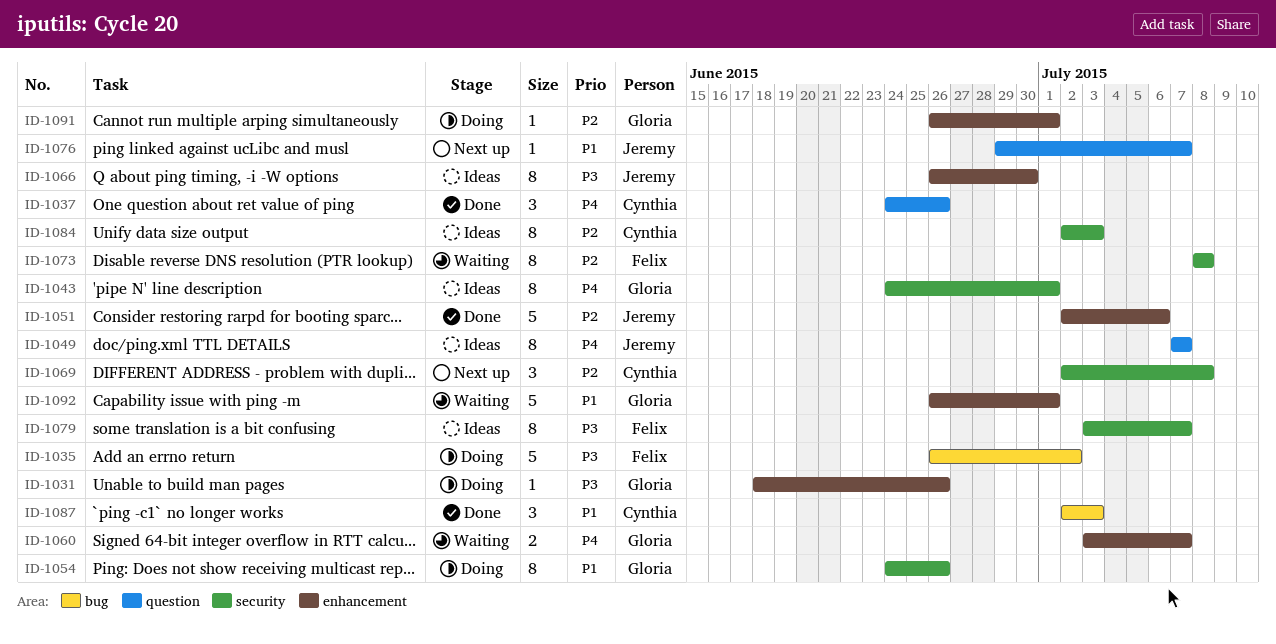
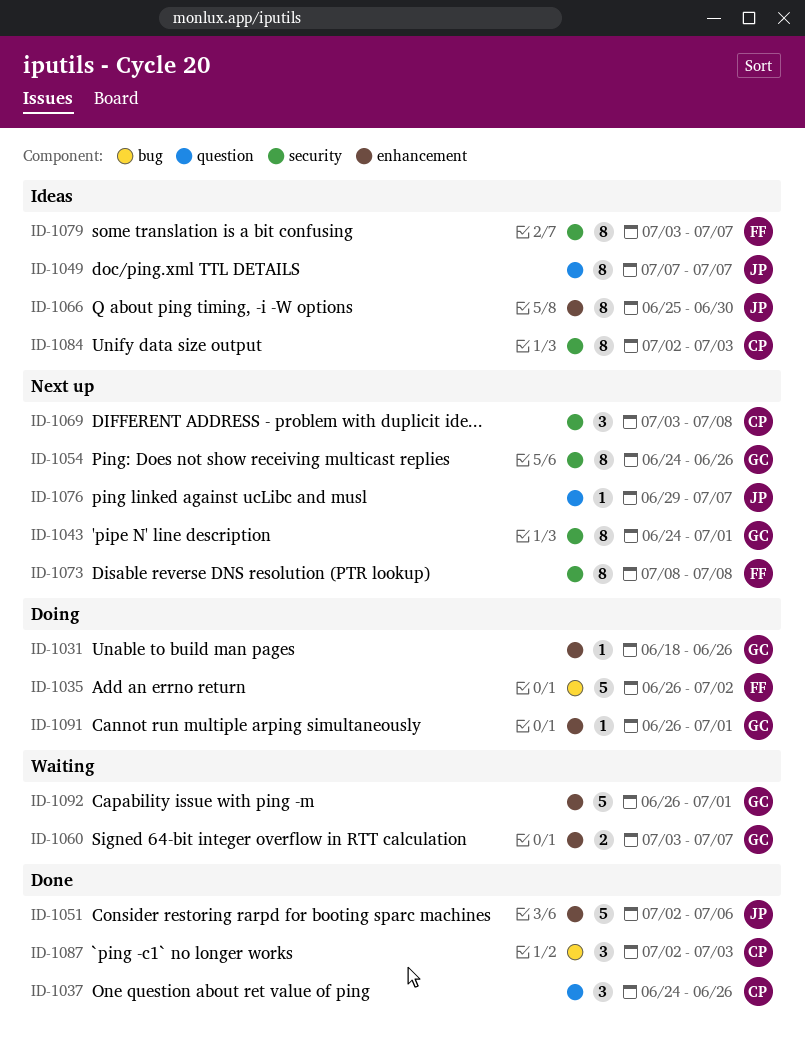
ID-1043, status: Ideas -> Next up
ID-1054, status: Doing -> Next up
ID-1066, start: Jun 26 -> Jun 25
ID-1069, start: Jul 2 -> Jul 3
ID-1073, status: Waiting -> Next up

